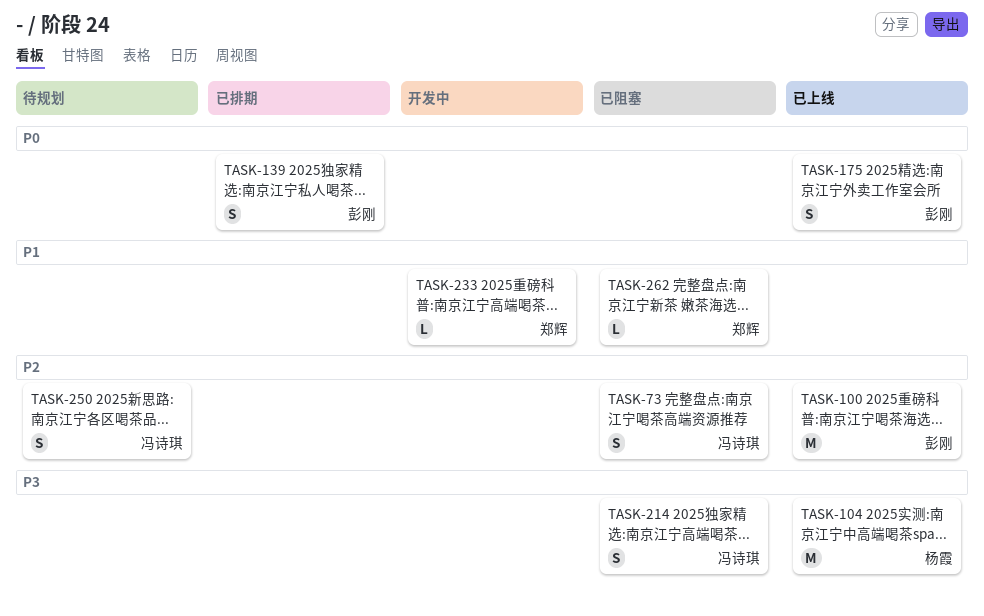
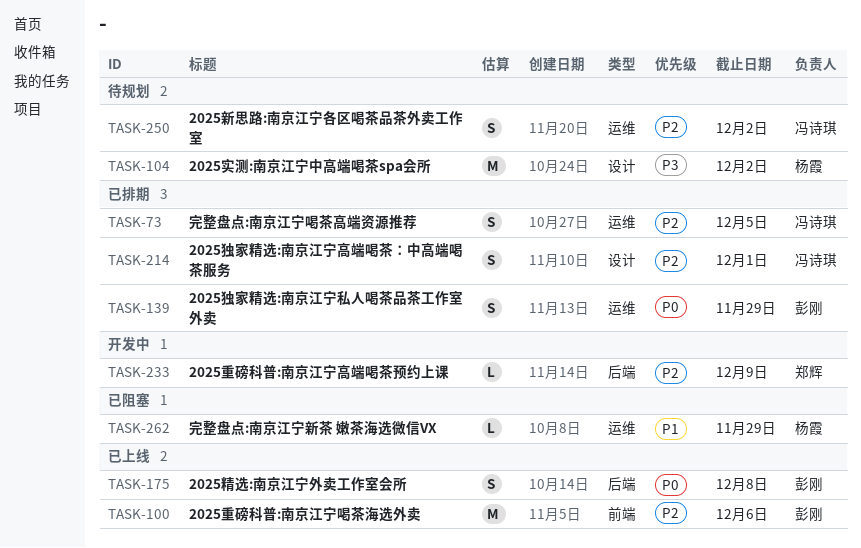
TASK-73, status: 已阻塞 -> 已排期
TASK-104, status: 已上线 -> 待规划
TASK-214, status: 已阻塞 -> 已排期
TASK-214, priority: P3 -> P2
TASK-233, priority: P1 -> P2
TASK-262, owner: 郑辉 -> 杨霞

